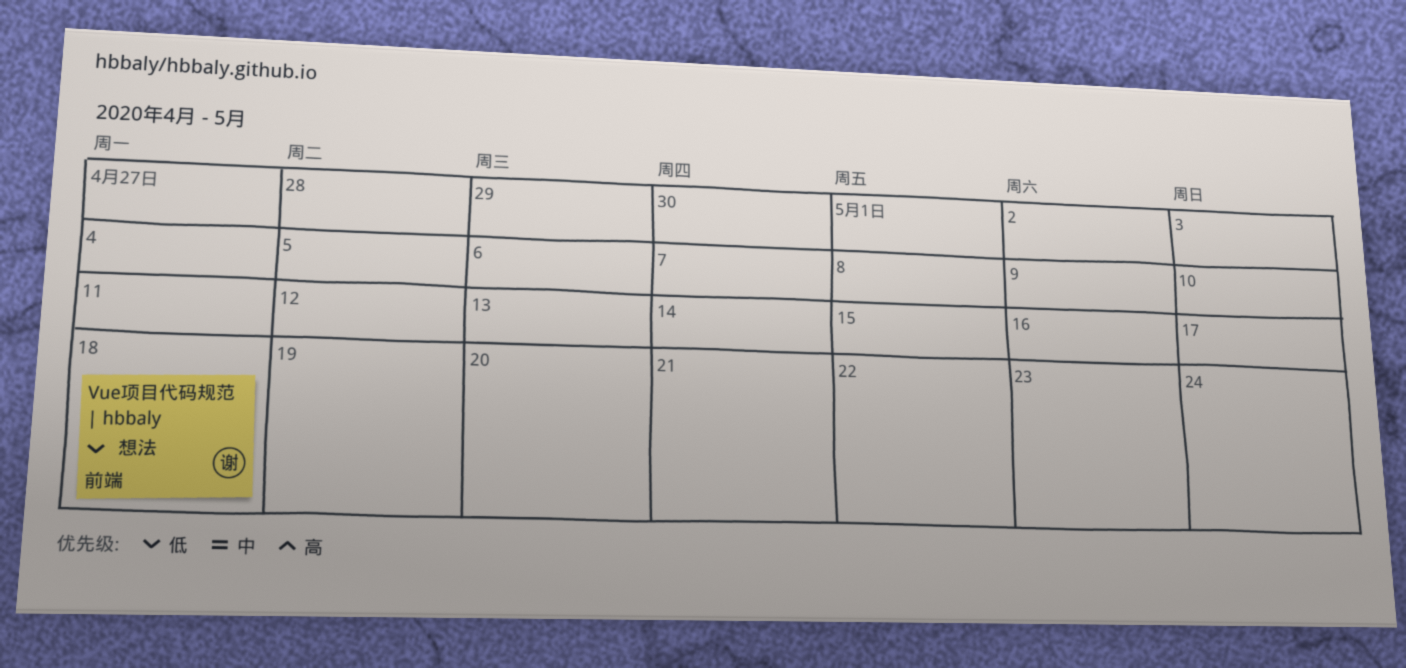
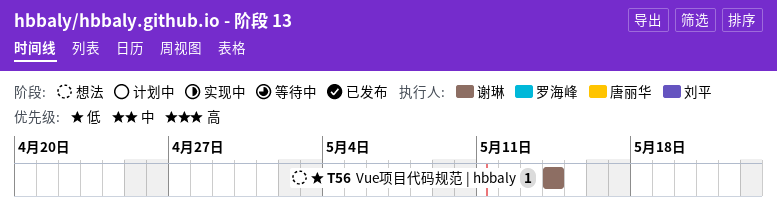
Vue项目代码规范 | hbbaly, due: May 18 -> May 14

